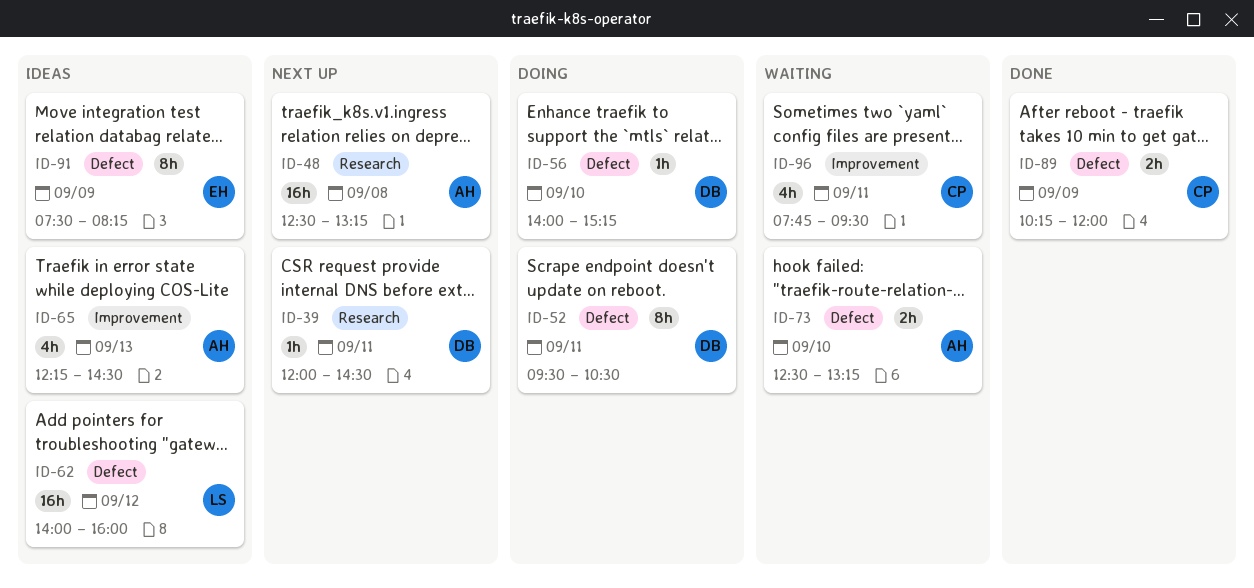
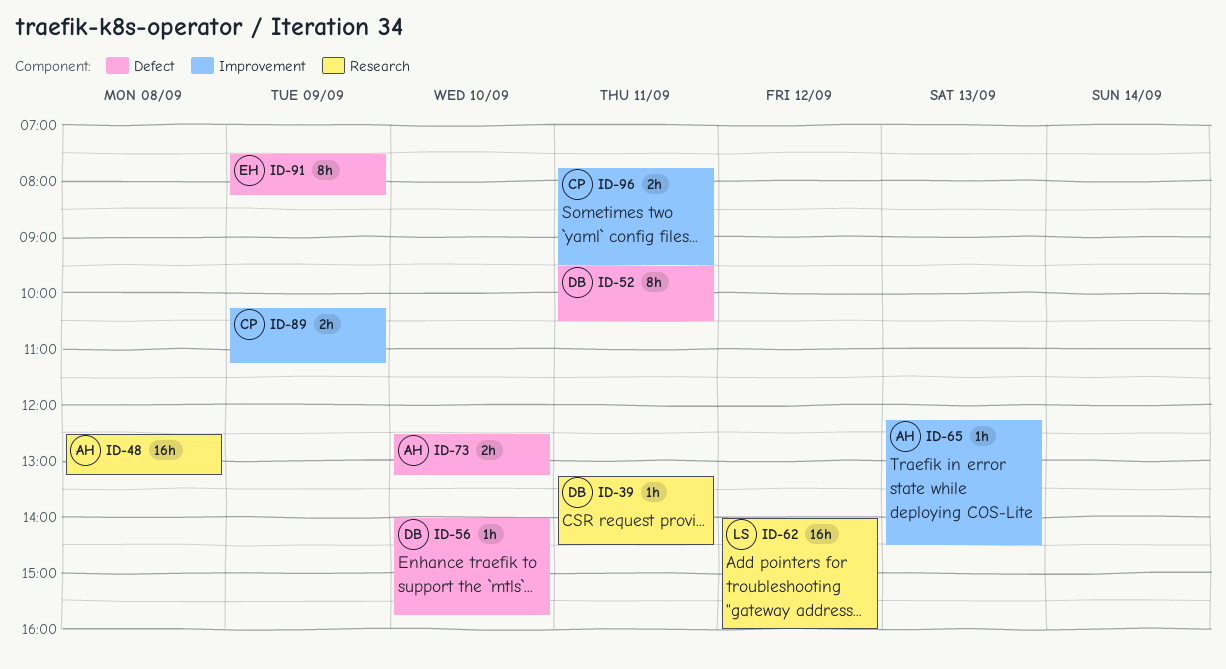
ID-39, begins: 12:00 -> 13:15
ID-56, ends: 15:15 -> 15:45
ID-62, label: Defect -> Research
ID-65, estimate: 4h -> 1h
ID-89, label: Defect -> Improvement
ID-89, ends: 12:00 -> 11:15
ID-96, estimate: 4h -> 2h

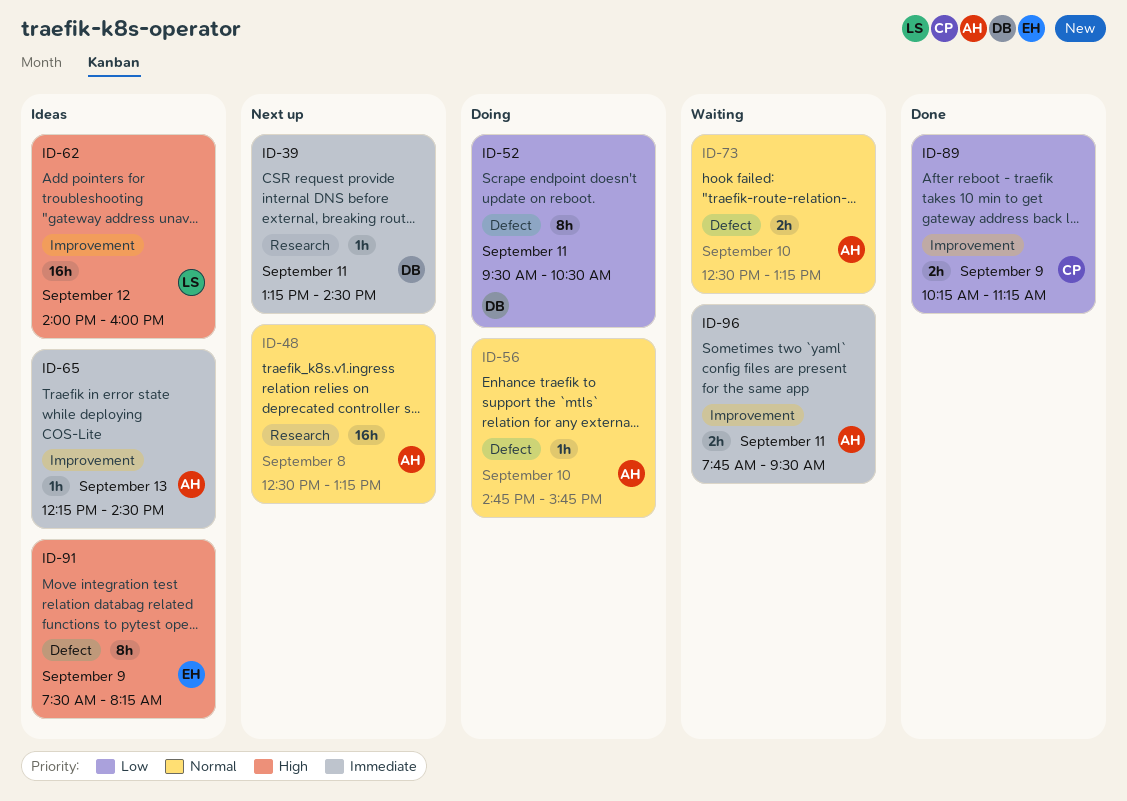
ID-56, owner: DB -> AH
ID-56, begins: 14:00 -> 14:45
ID-62, label: Research -> Improvement
ID-96, owner: CP -> AH

